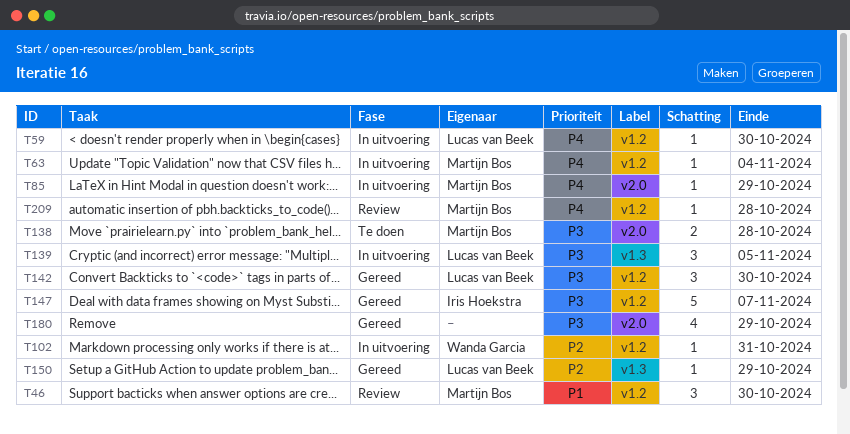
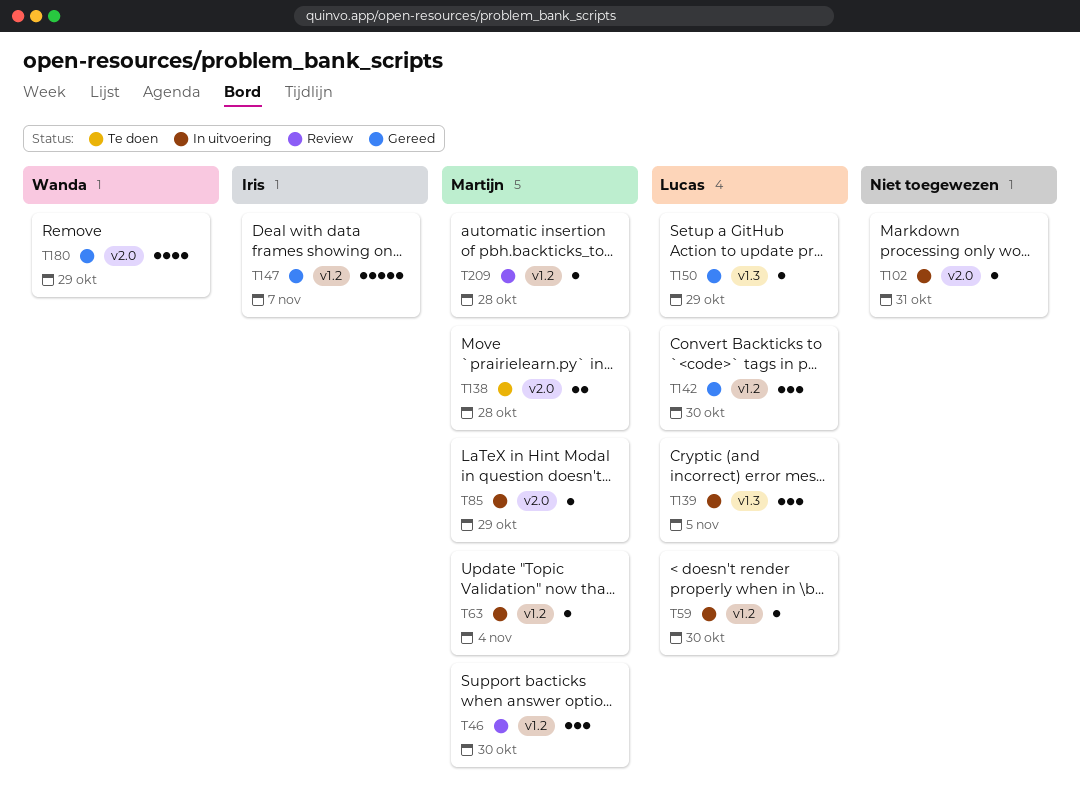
T102, owner: Wanda Garcia -> none
T102, label: v1.2 -> v2.0
T180, owner: none -> Wanda Garcia

